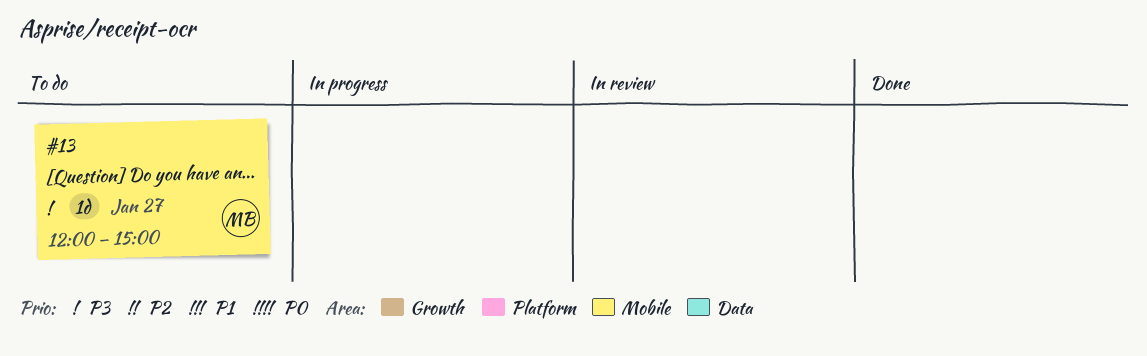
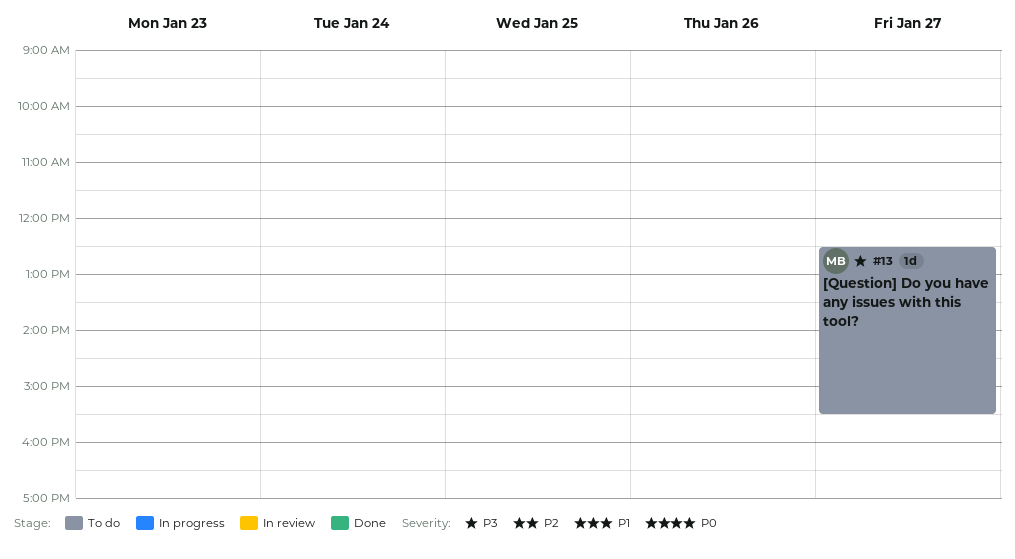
#13, begins: 12:00 -> 12:30
#13, ends: 15:00 -> 15:30

